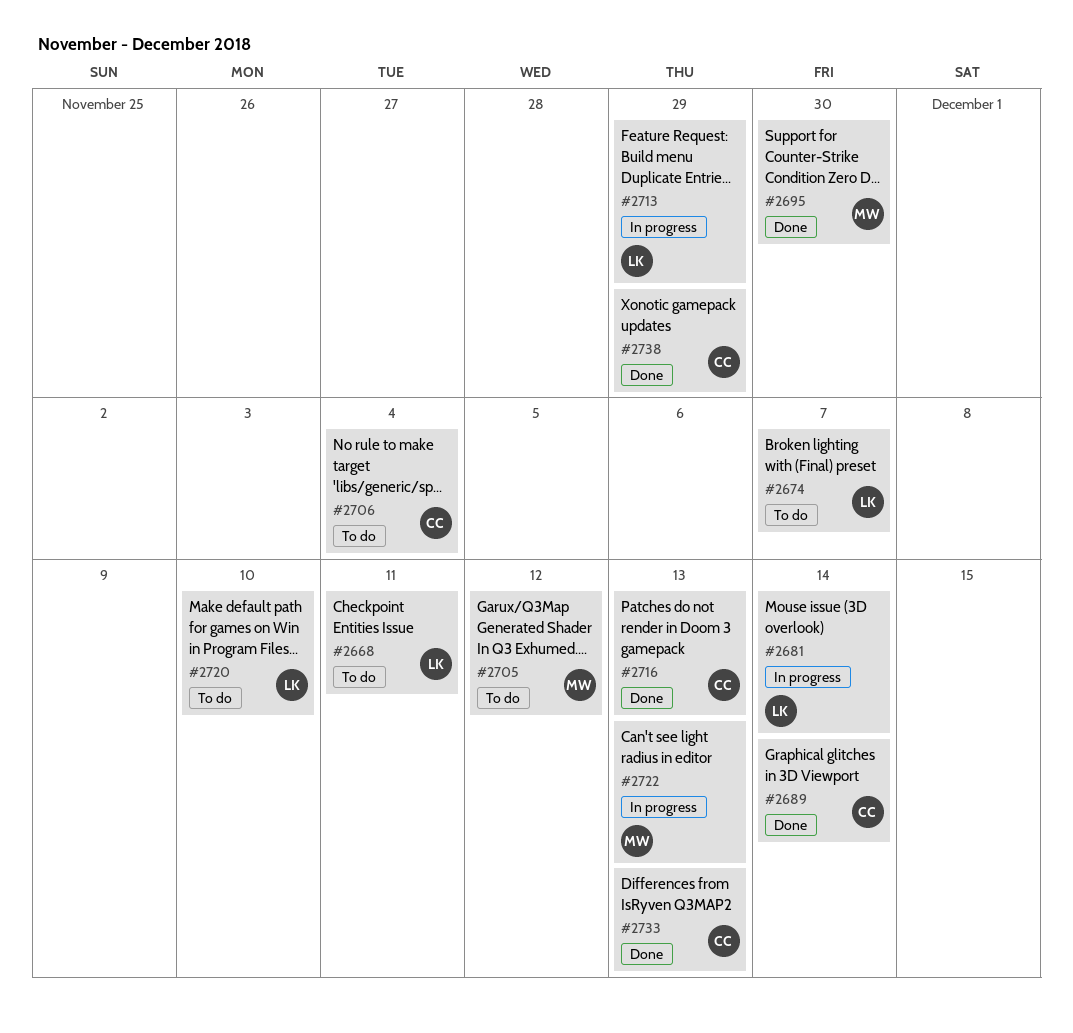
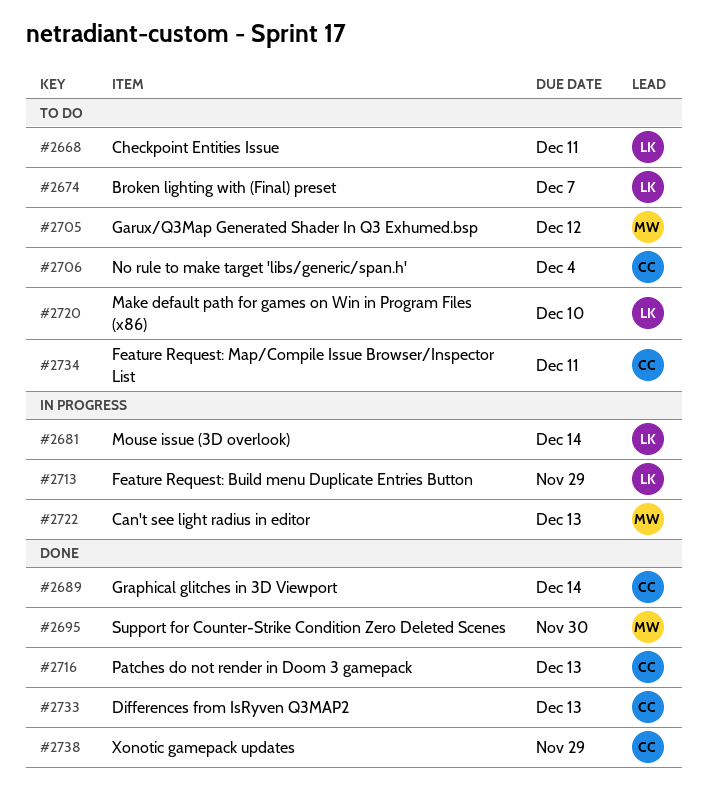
#2734: none -> present

